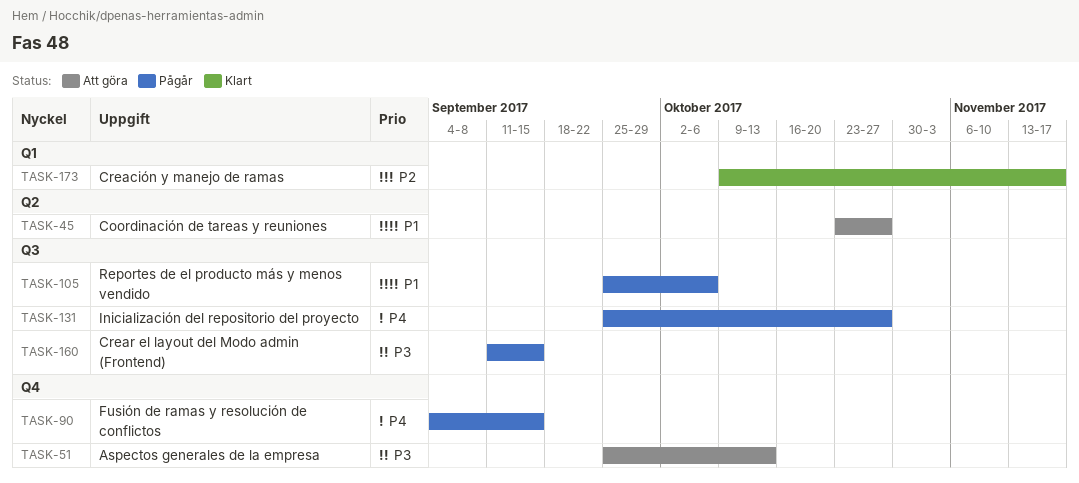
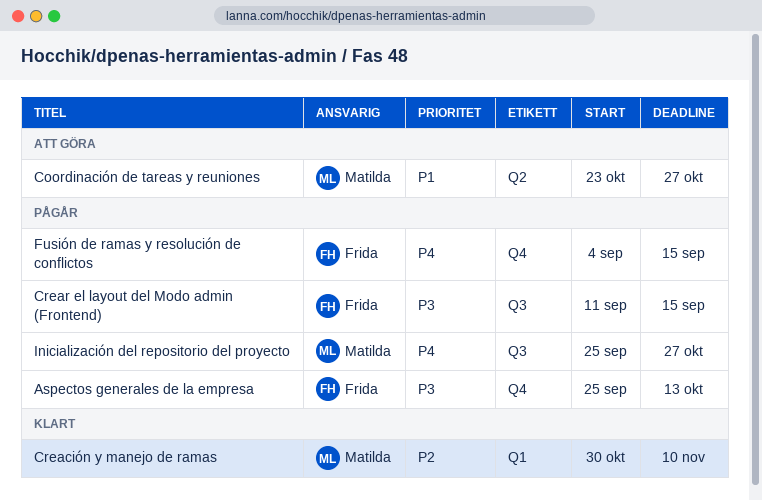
Aspectos generales de la empresa, status: Att göra -> Pågår
Creación y manejo de ramas, start: Oct 9 -> Oct 30
Creación y manejo de ramas, due: Nov 17 -> Nov 10
Reportes de el producto más y menos vendido: present -> none

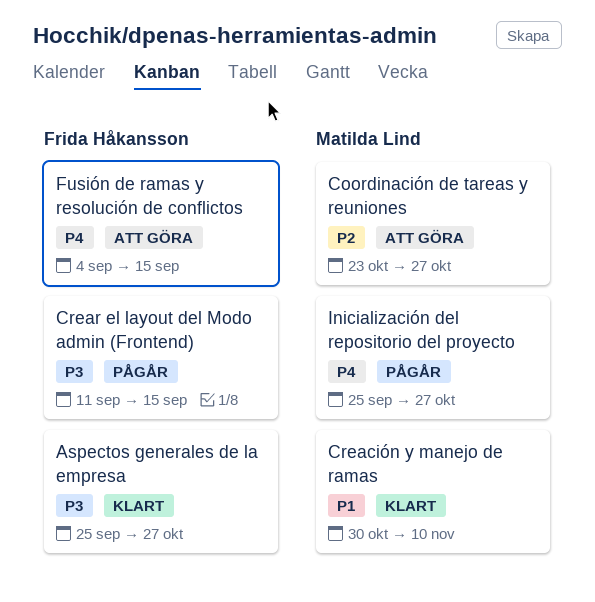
Aspectos generales de la empresa, status: Pågår -> Klart
Aspectos generales de la empresa, due: Oct 13 -> Oct 27
Coordinación de tareas y reuniones, priority: P1 -> P2
Creación y manejo de ramas, priority: P2 -> P1
Fusión de ramas y resolución de conflictos, status: Pågår -> Att göra

